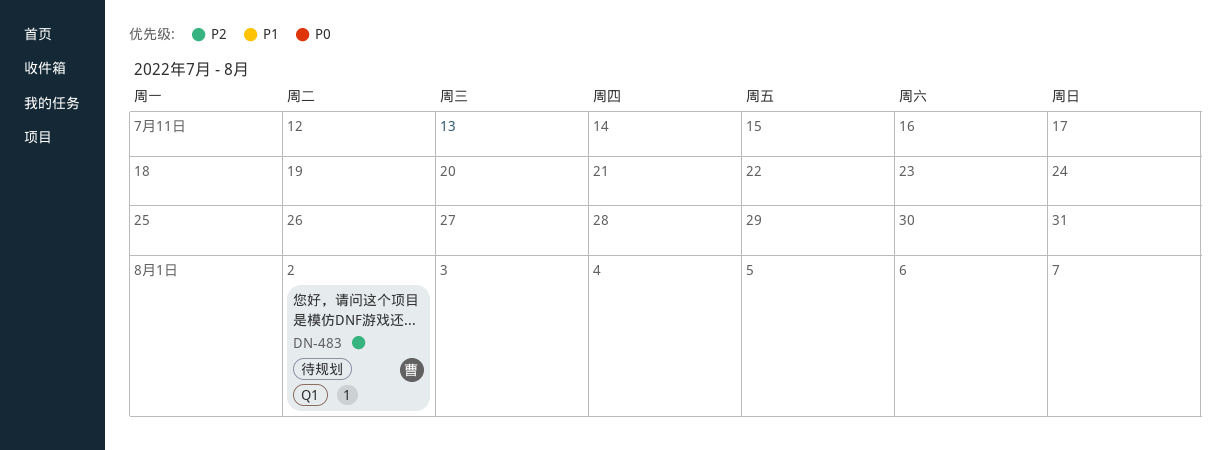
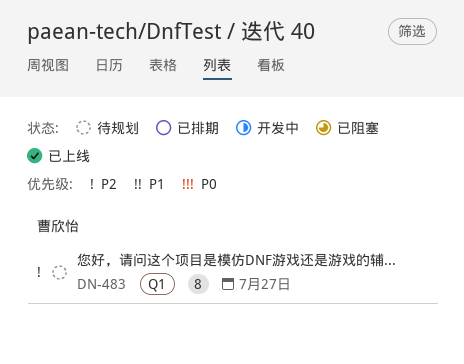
DN-483, estimate: 1 -> 8
DN-483, due: Aug 2 -> Jul 27

